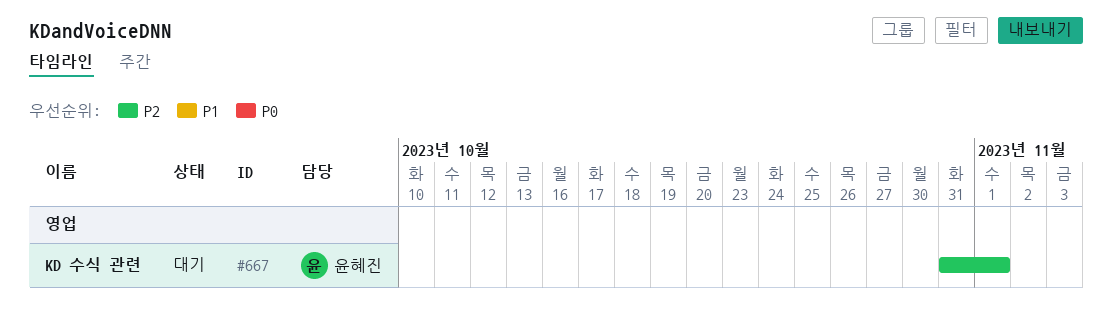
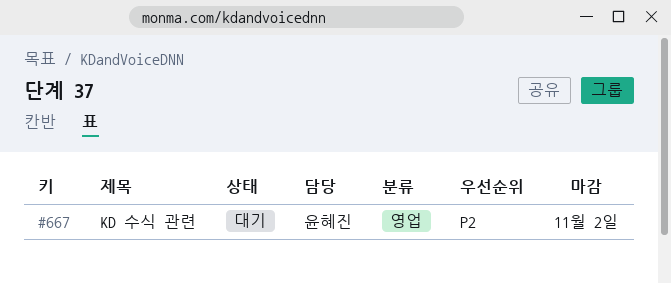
#667, due: Nov 1 -> Nov 2

